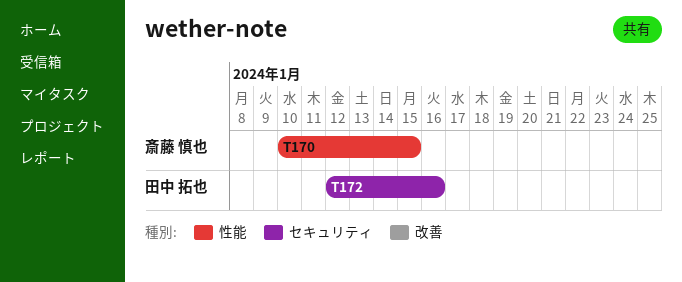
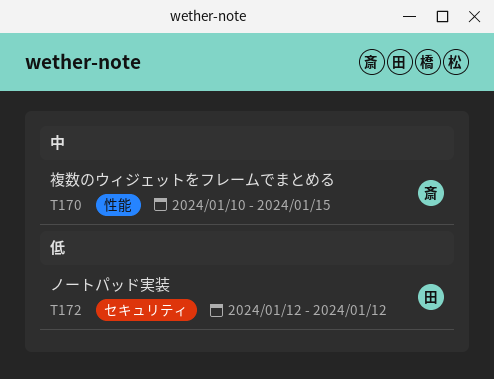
T172, due: Jan 16 -> Jan 12

